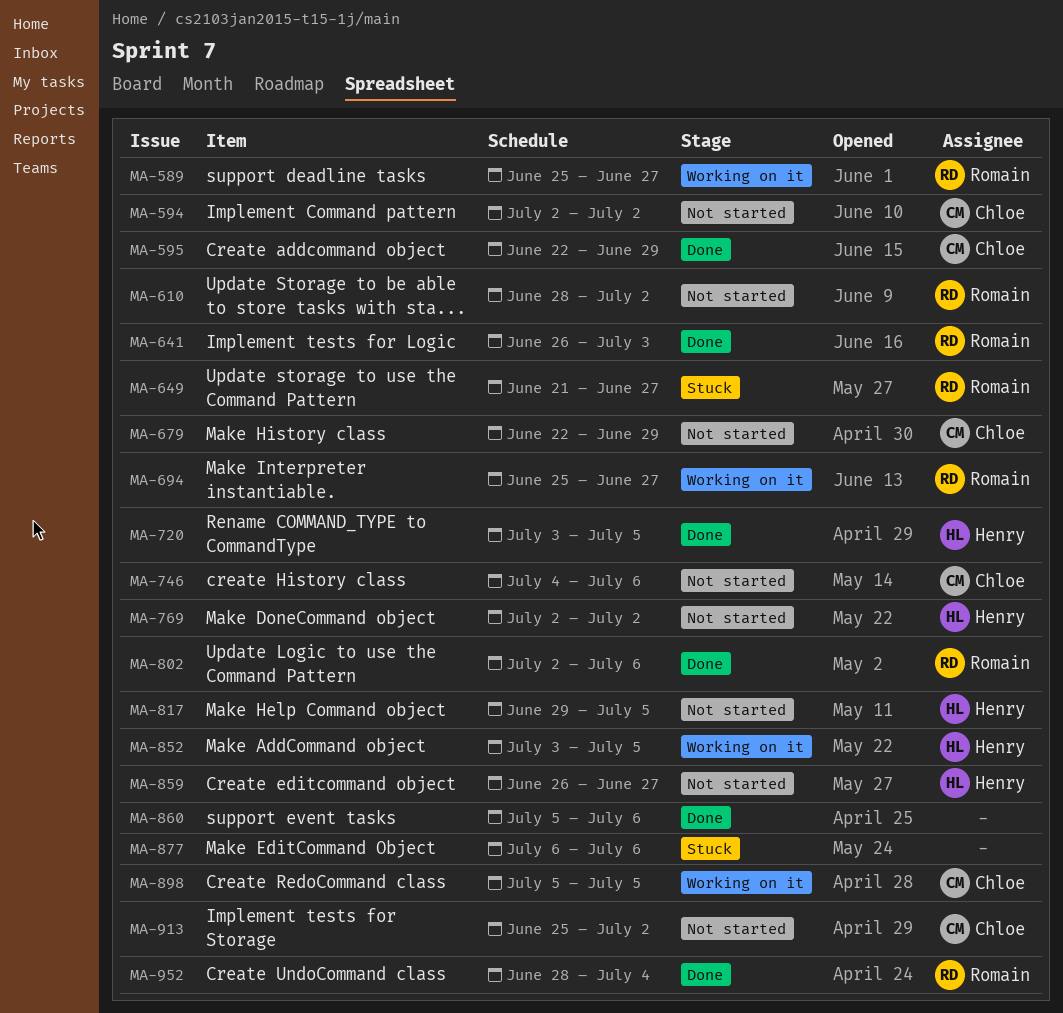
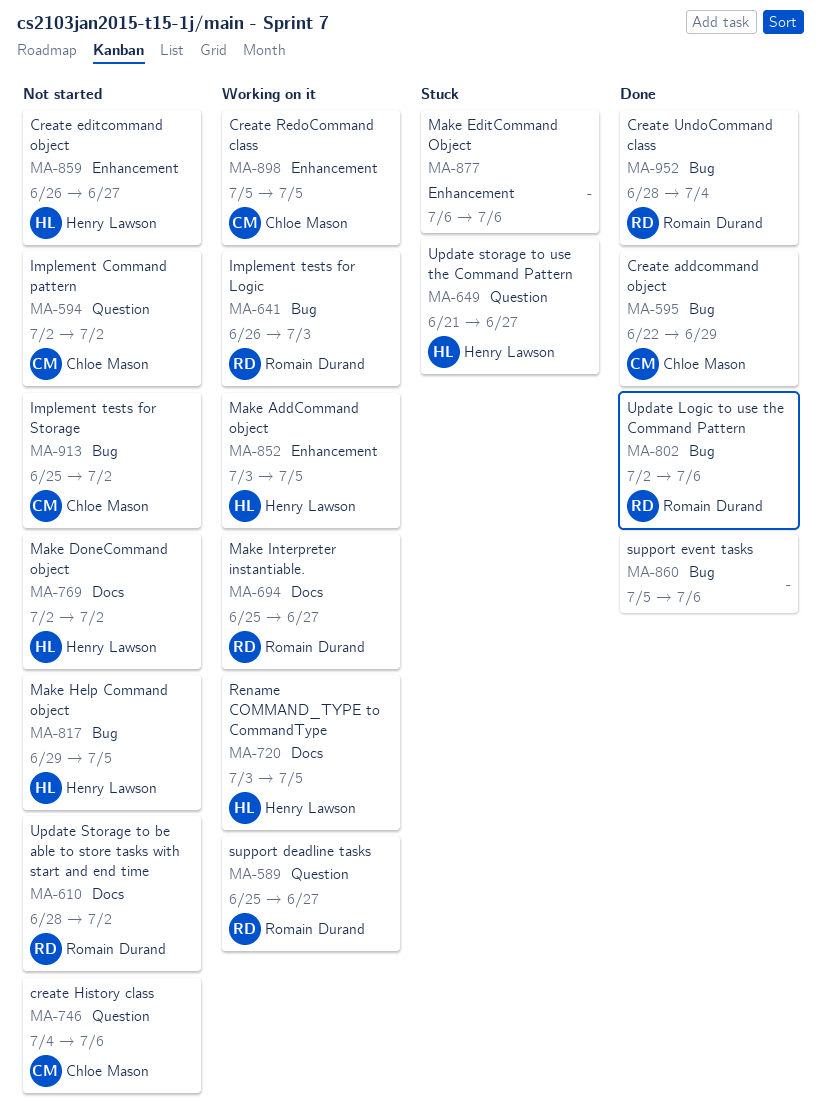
MA-641, status: Done -> Working on it
MA-649, owner: Romain Durand -> Henry Lawson
MA-679: present -> none
MA-720, status: Done -> Working on it

